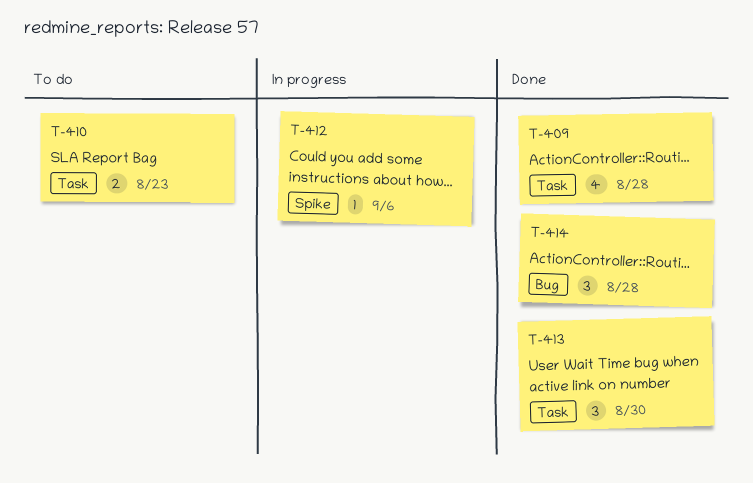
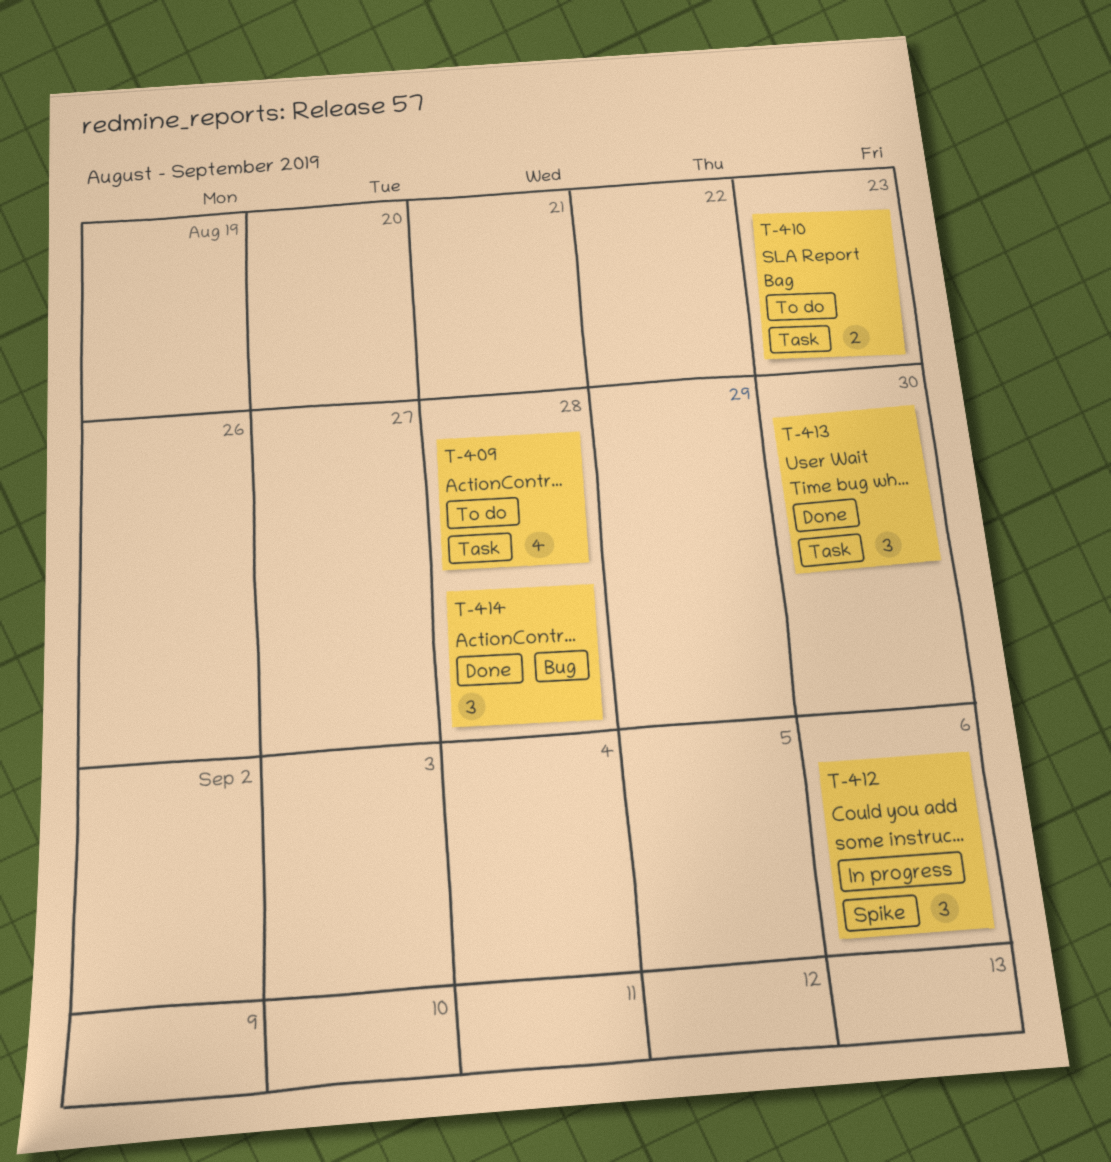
T-409, status: Done -> To do
T-412, estimate: 1 -> 3

